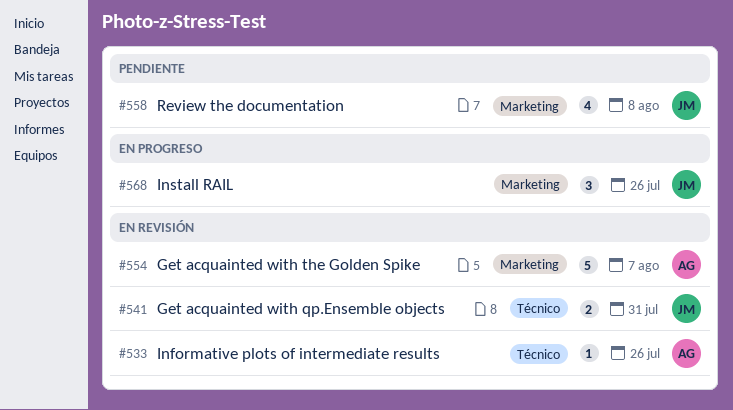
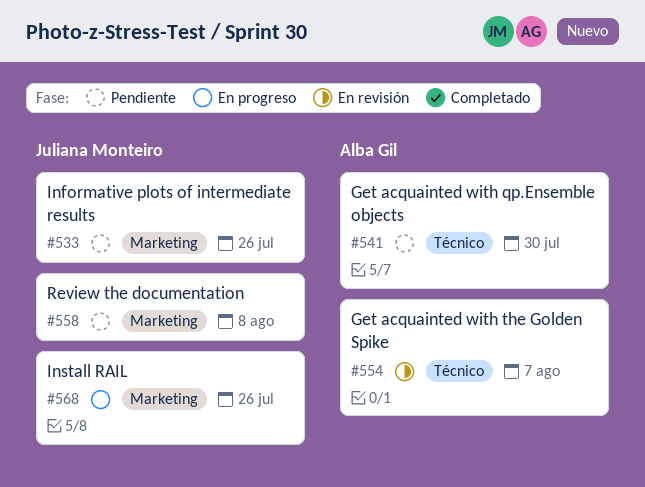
#533, status: En revisión -> Pendiente
#533, owner: Alba Gil -> Juliana Monteiro
#533, label: Técnico -> Marketing
#541, status: En revisión -> Pendiente
#541, owner: Juliana Monteiro -> Alba Gil
#541, due: Jul 31 -> Jul 30
#554, label: Marketing -> Técnico

